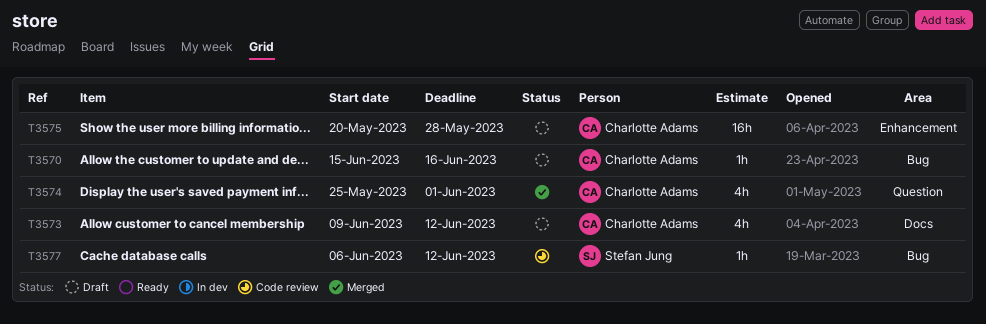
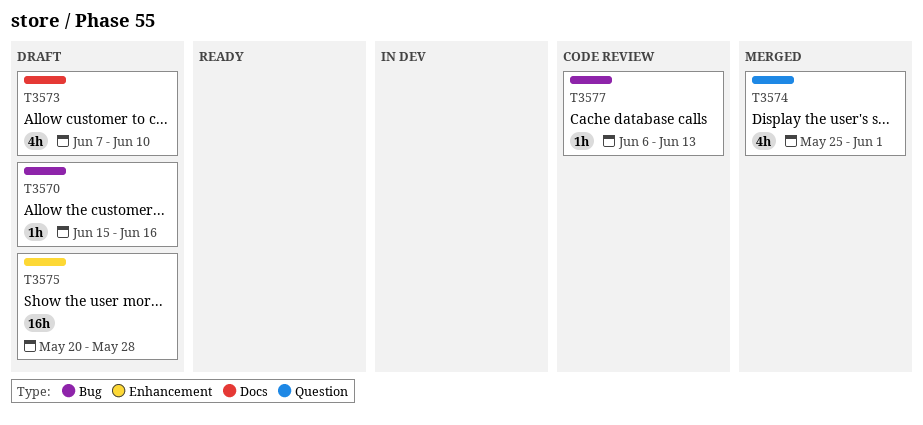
T3573, start: Jun 9 -> Jun 7
T3573, due: Jun 12 -> Jun 10
T3577, due: Jun 12 -> Jun 13

